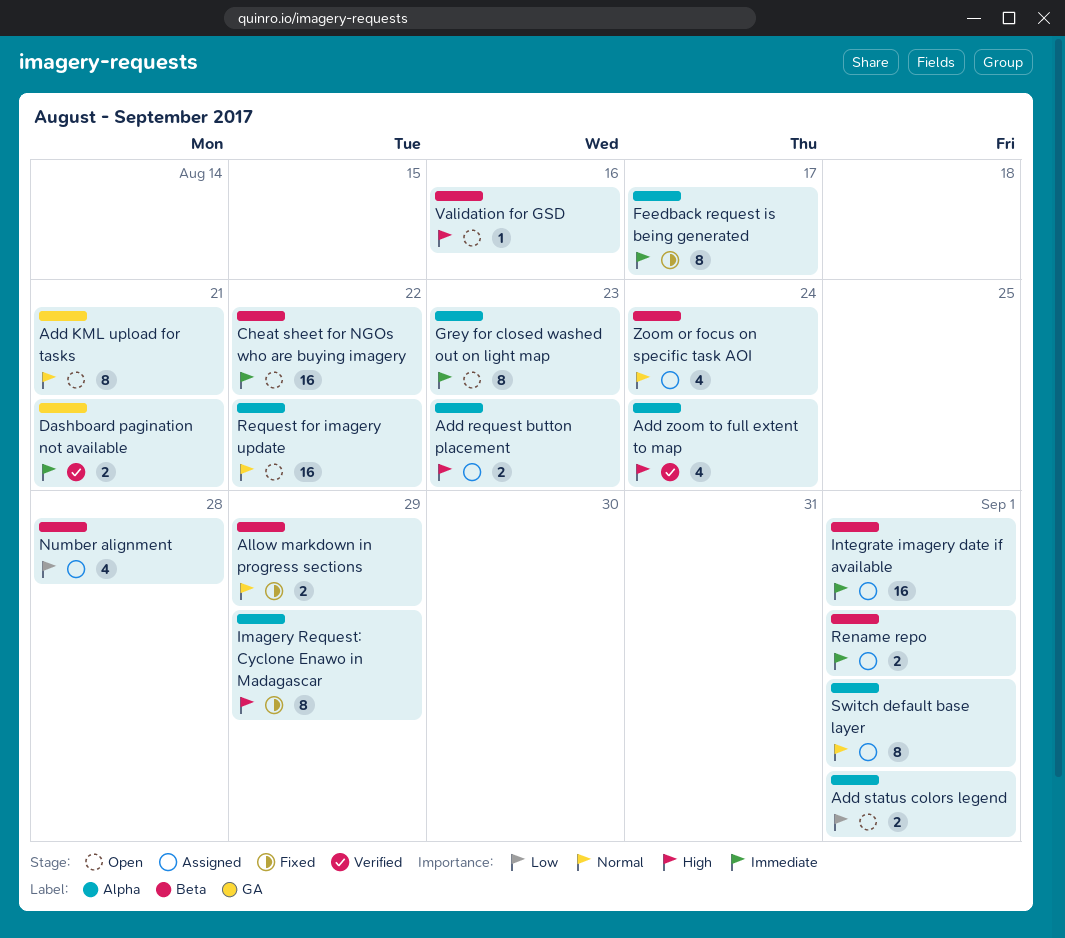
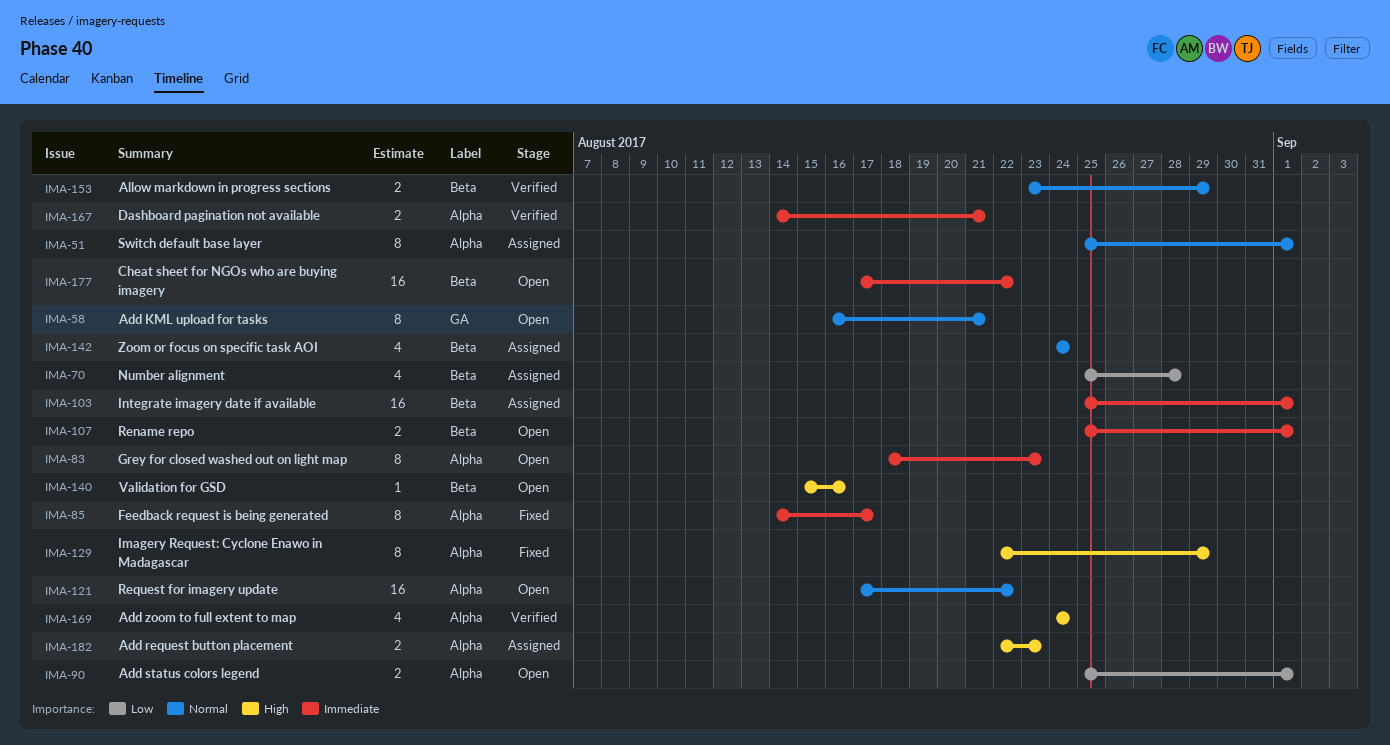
Allow markdown in progress sections, status: Fixed -> Verified
Dashboard pagination not available, label: GA -> Alpha
Rename repo, status: Assigned -> Open

